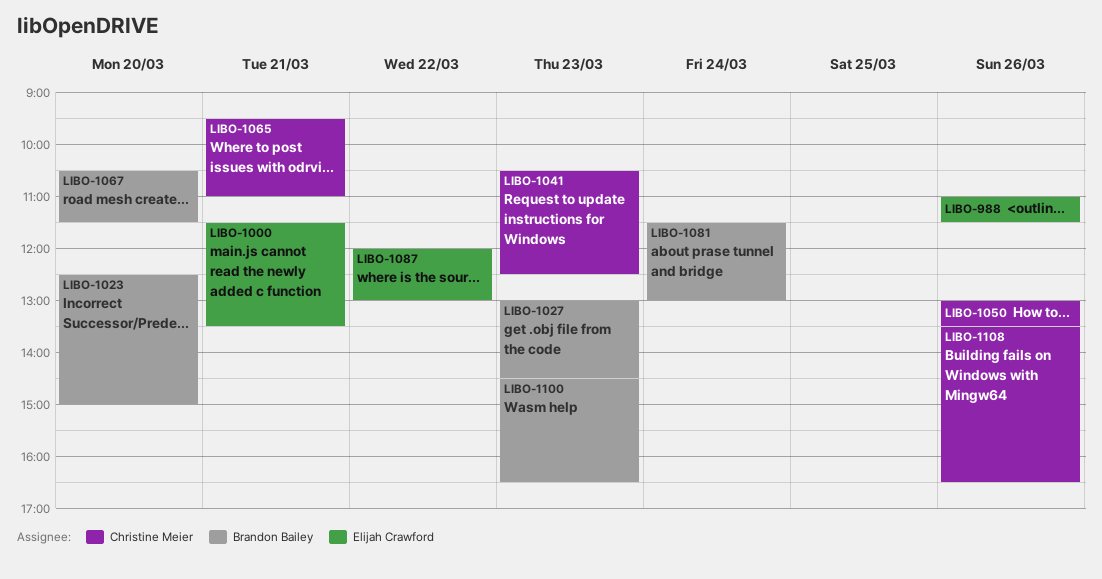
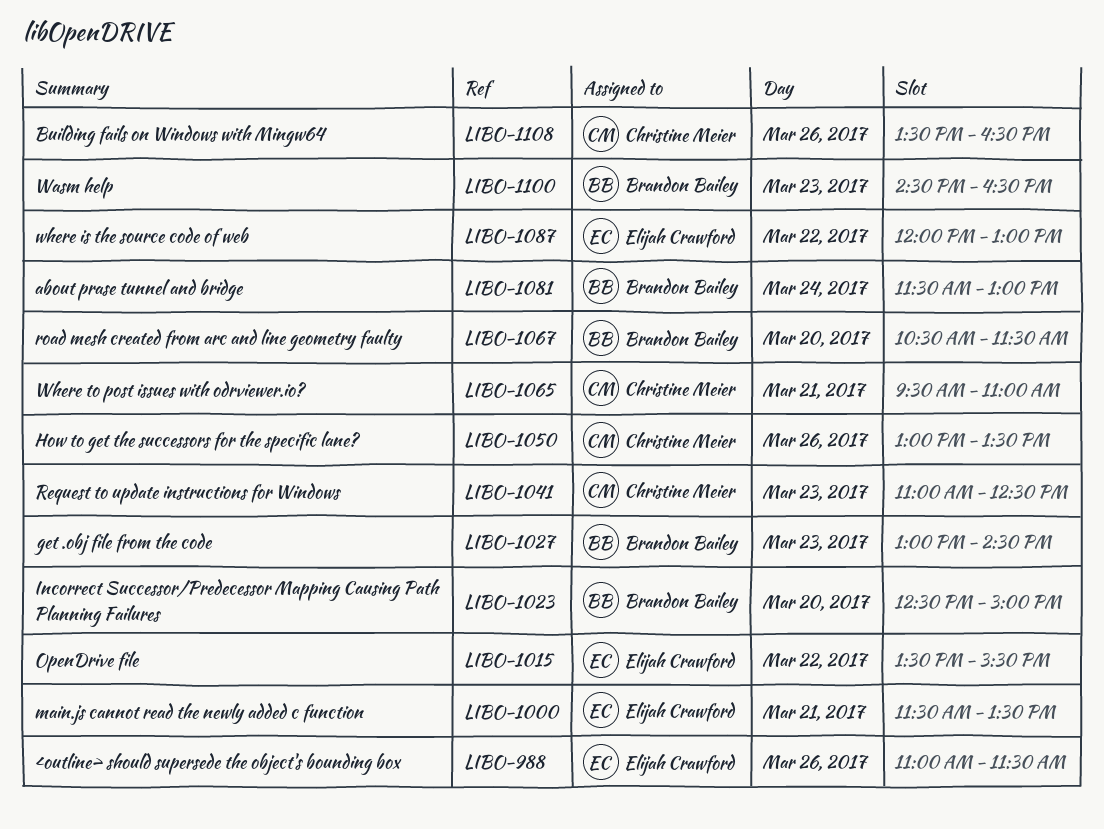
LIBO-1015: none -> present
LIBO-1041, begins: 10:30 -> 11:00

